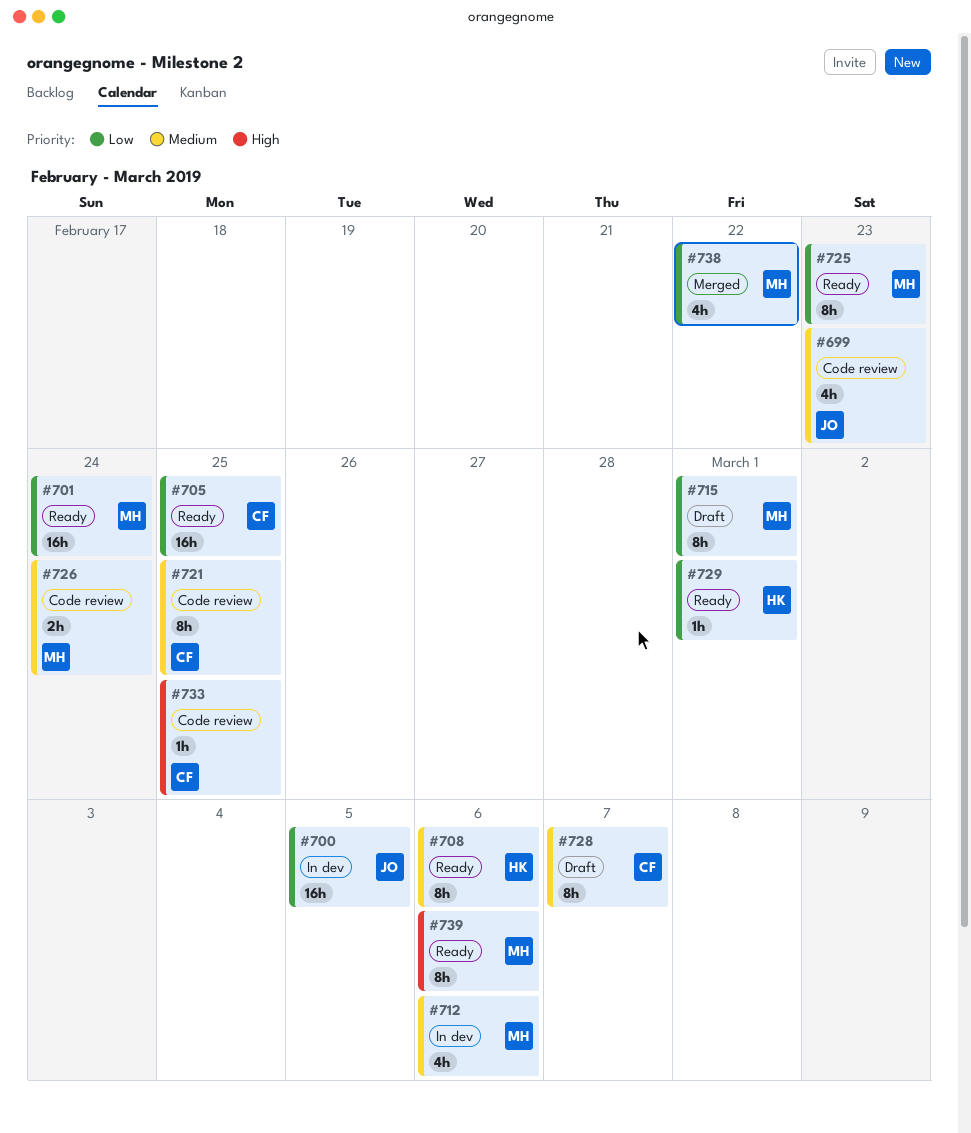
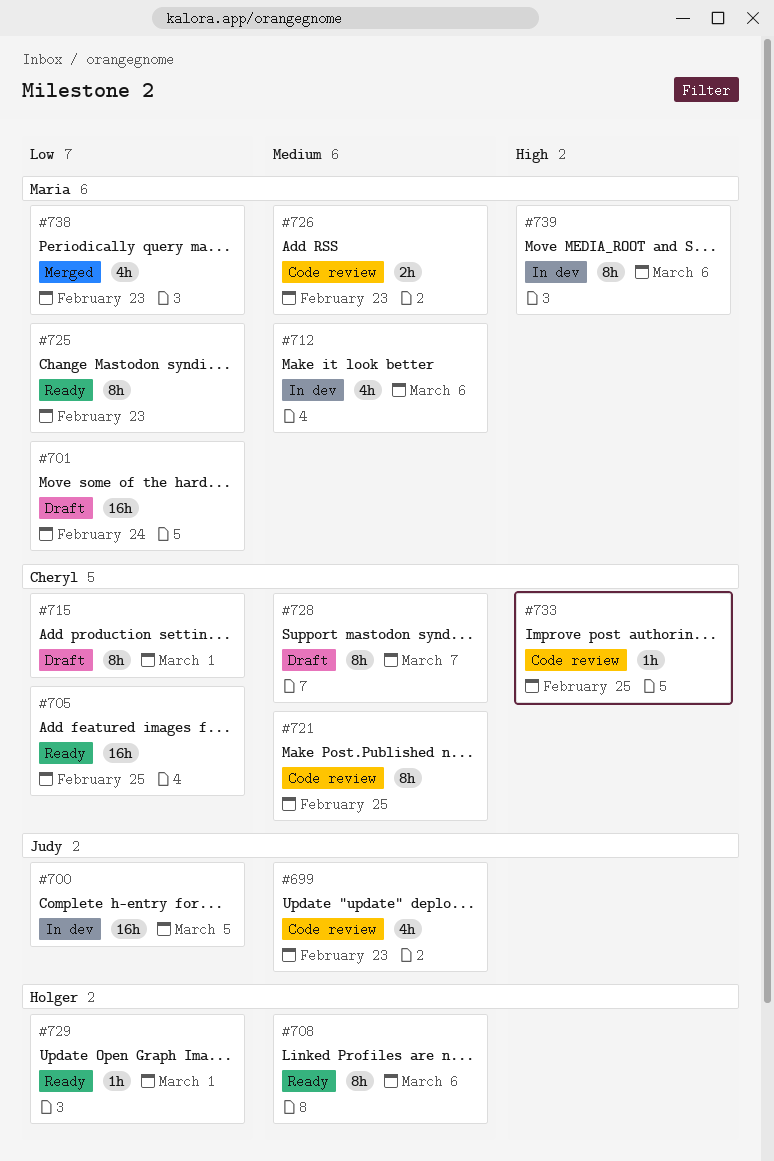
#701, status: Ready -> Draft
#715, owner: Maria -> Cheryl
#726, due: Feb 24 -> Feb 23
#738, due: Feb 22 -> Feb 23
#739, status: Ready -> In dev

